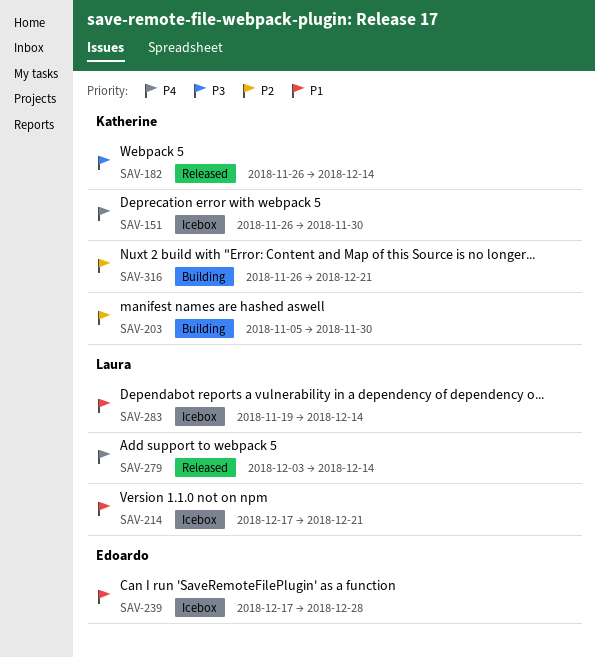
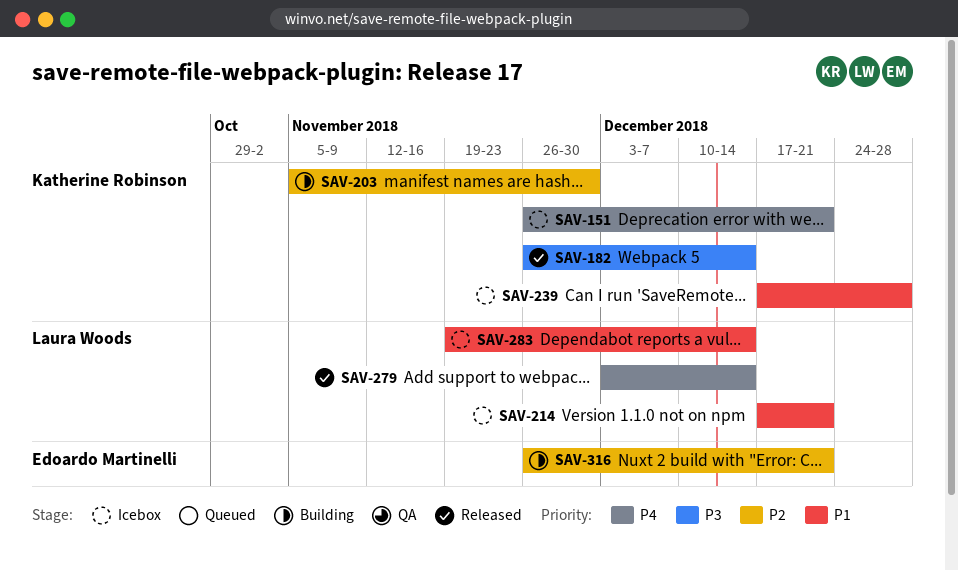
SAV-151, due: Nov 30 -> Dec 21
SAV-239, owner: Edoardo Martinelli -> Katherine Robinson
SAV-316, owner: Katherine Robinson -> Edoardo Martinelli

